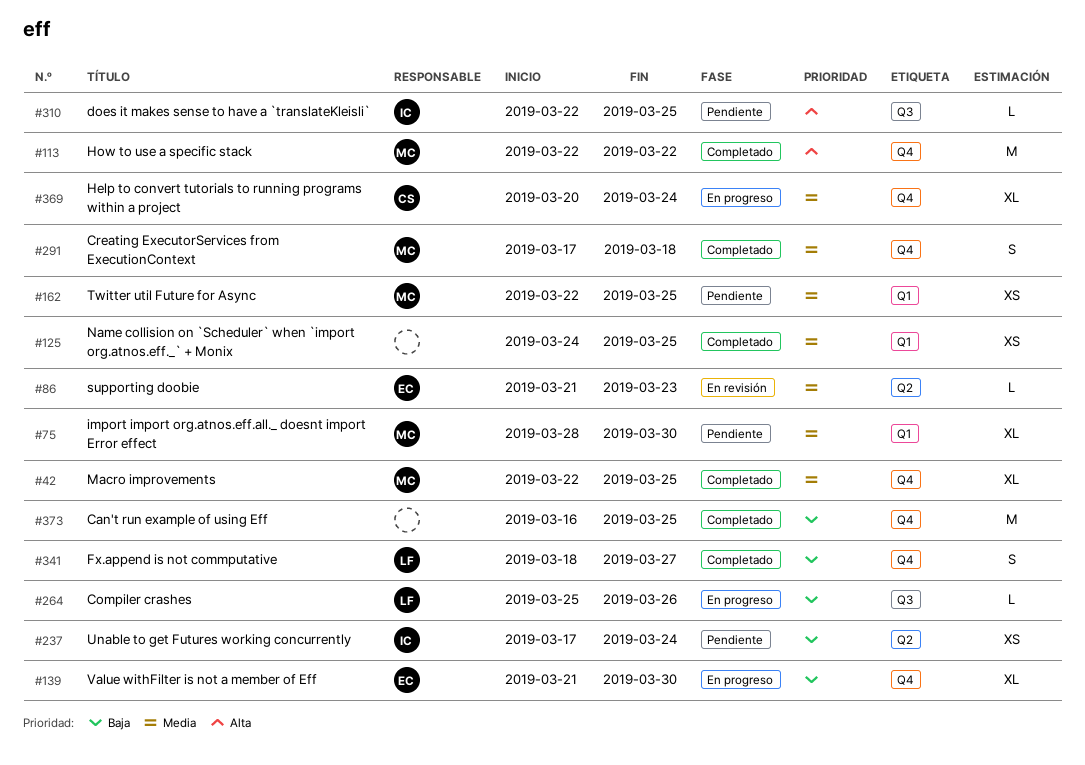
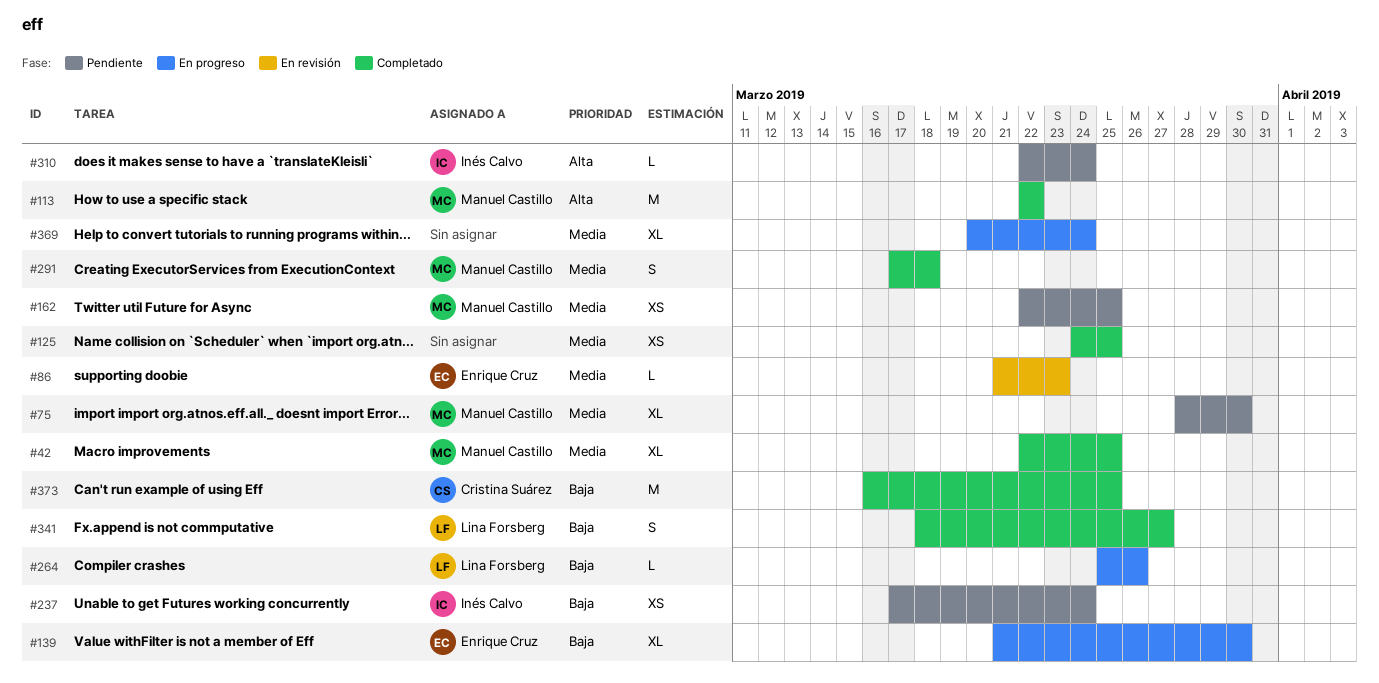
#310, due: Mar 25 -> Mar 24
#369, owner: Cristina Suárez -> none
#373, owner: none -> Cristina Suárez

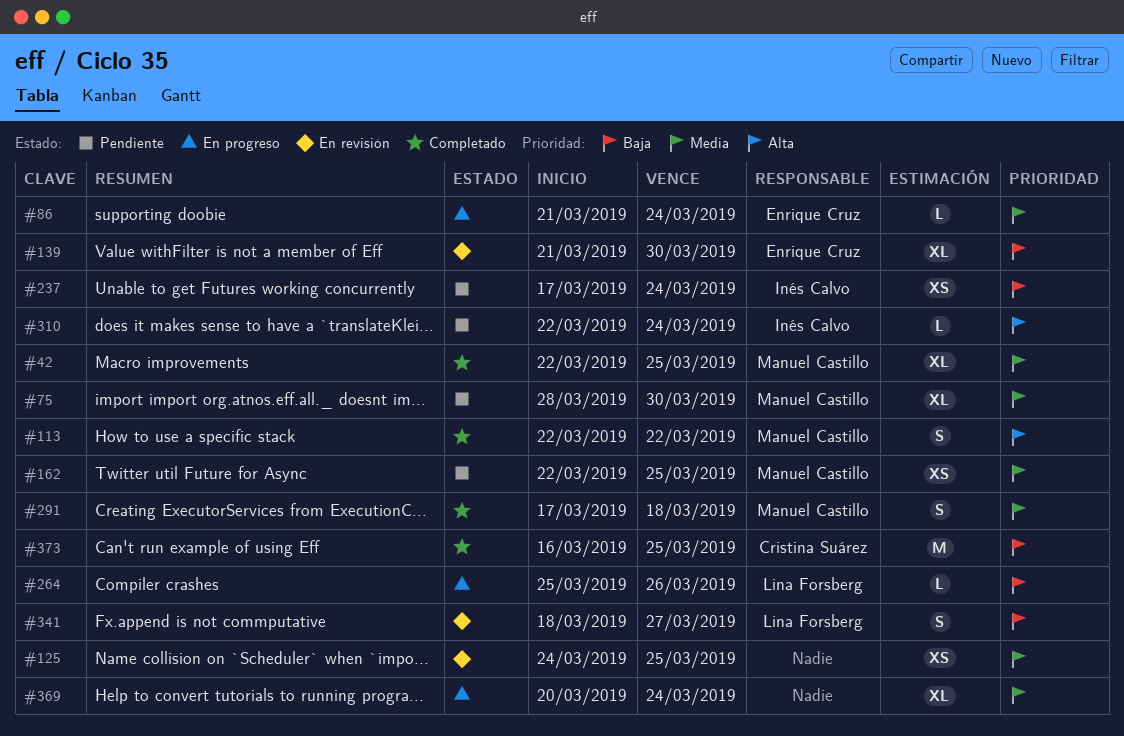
#86, status: En revisión -> En progreso
#86, due: Mar 23 -> Mar 24
#113, estimate: M -> S
#125, status: Completado -> En revisión
#139, status: En progreso -> En revisión
#341, status: Completado -> En revisión

